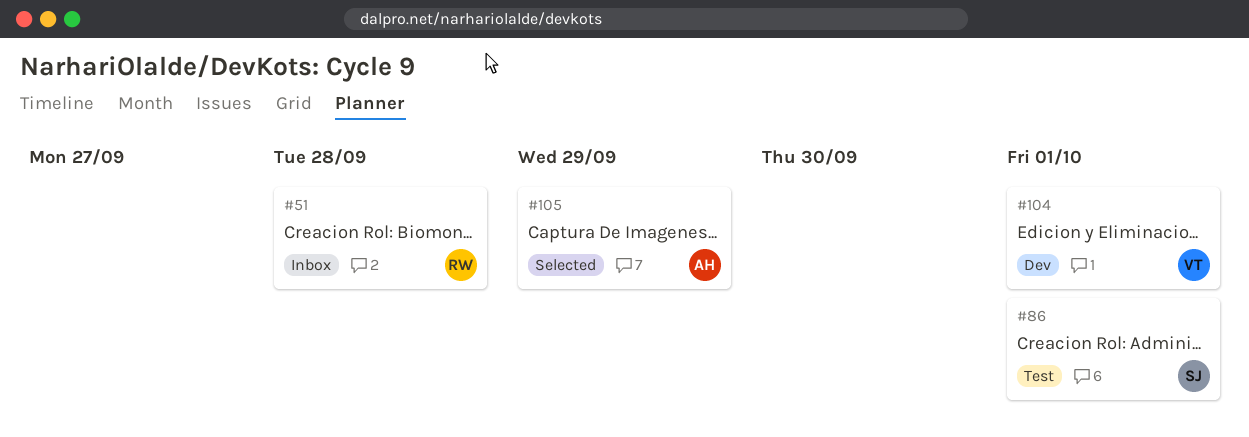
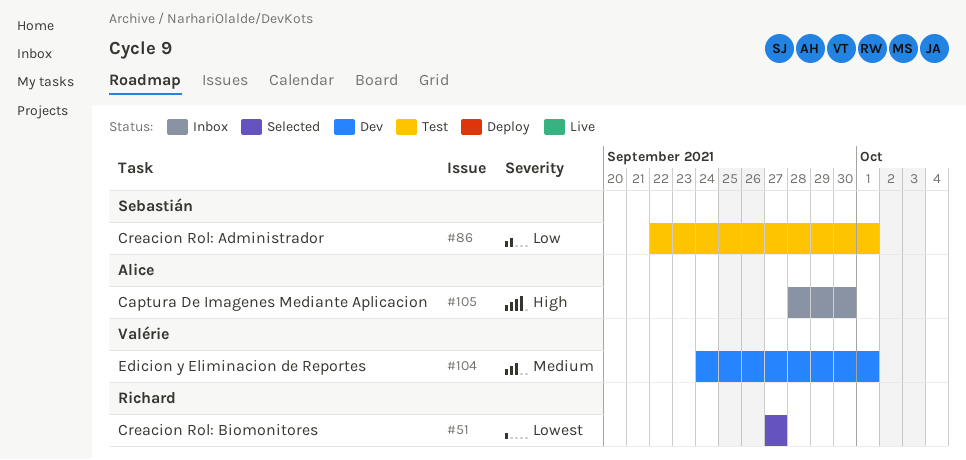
#51, status: Inbox -> Selected
#51, due: Sep 28 -> Sep 27
#105, status: Selected -> Inbox
#105, due: Sep 29 -> Sep 30

